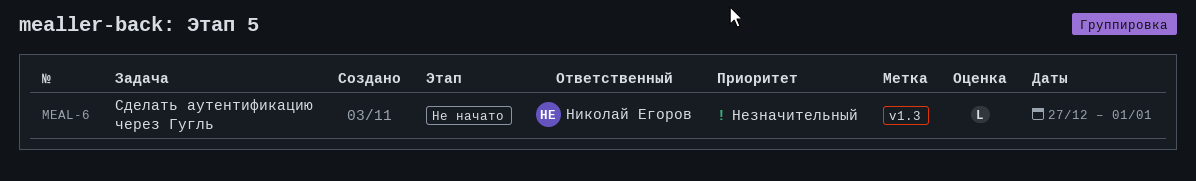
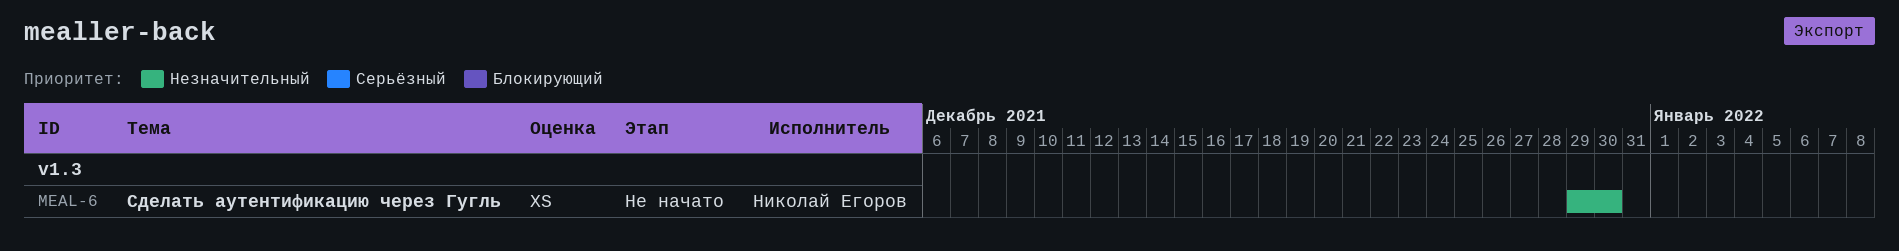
MEAL-6, estimate: L -> XS
MEAL-6, start: Dec 27 -> Dec 29
MEAL-6, due: Jan 1 -> Dec 30

